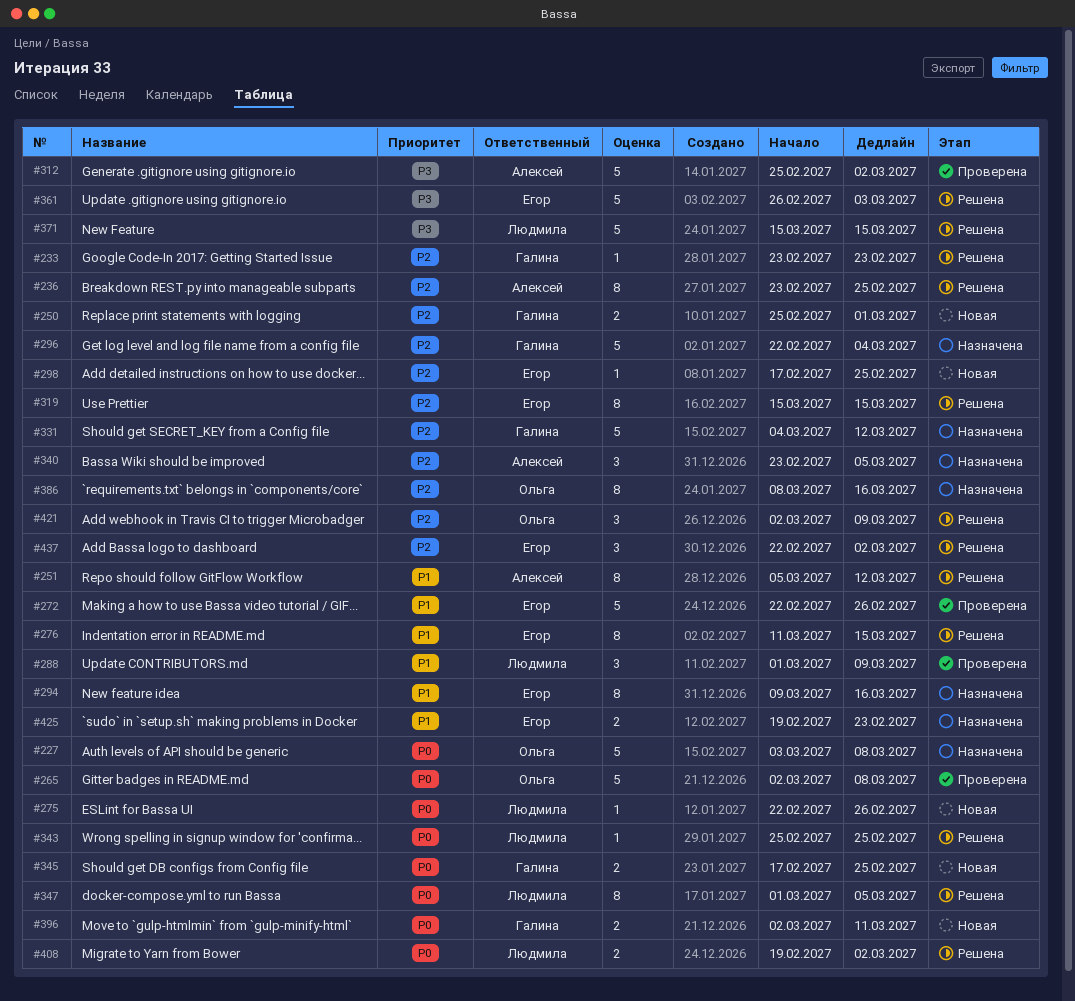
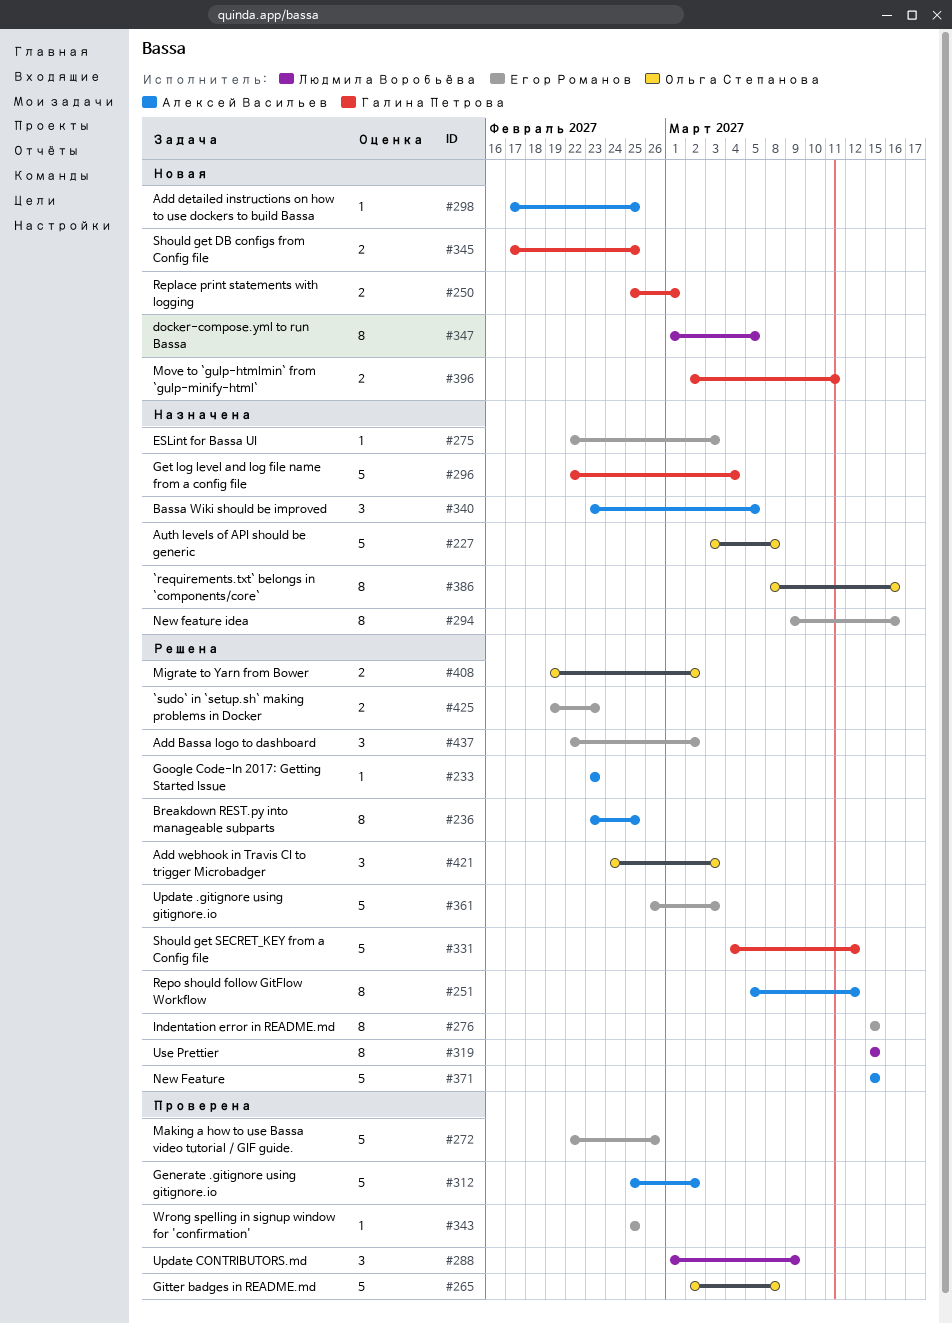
#233, owner: Галина Петрова -> Алексей Васильев
#275, status: Новая -> Назначена
#275, owner: Людмила Воробьёва -> Егор Романов
#275, due: Feb 26 -> Mar 3
#276, start: Mar 11 -> Mar 15
#298, owner: Егор Романов -> Алексей Васильев
#319, owner: Егор Романов -> Людмила Воробьёва
#331, status: Назначена -> Решена
#343, status: Решена -> Проверена
#343, owner: Людмила Воробьёва -> Егор Романов
#347, status: Решена -> Новая
#371, owner: Людмила Воробьёва -> Алексей Васильев
#408, owner: Людмила Воробьёва -> Ольга Степанова
#421, start: Mar 2 -> Feb 24
#421, due: Mar 9 -> Mar 3
#425, status: Назначена -> Решена

